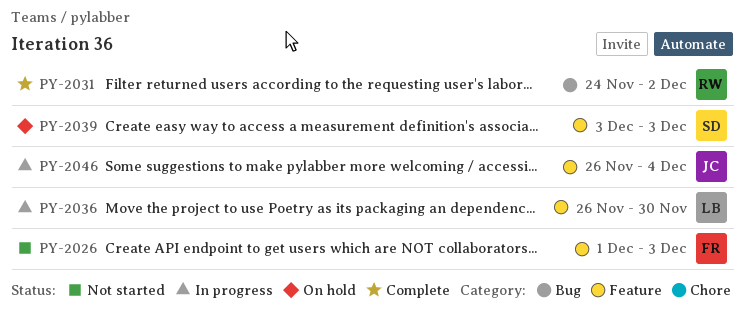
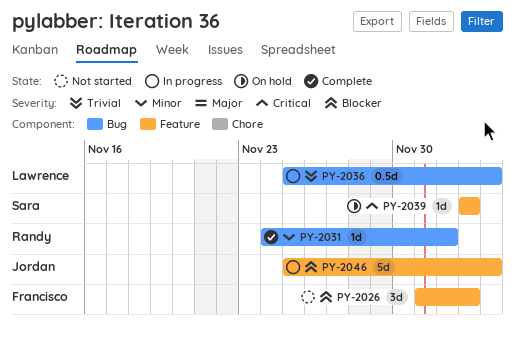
PY-2036, label: Feature -> Bug
PY-2036, start: Nov 26 -> Nov 25
PY-2036, due: Nov 30 -> Dec 4
PY-2046, start: Nov 26 -> Nov 25

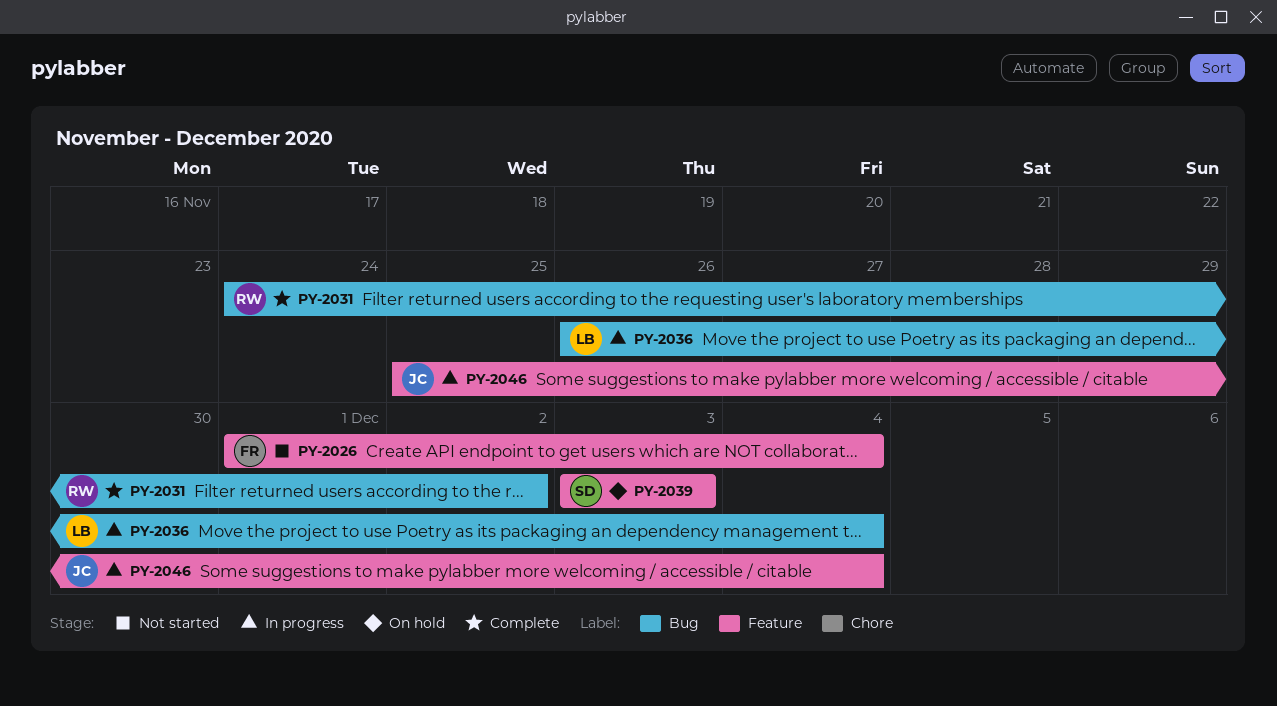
PY-2026, due: Dec 3 -> Dec 4
PY-2036, start: Nov 25 -> Nov 26

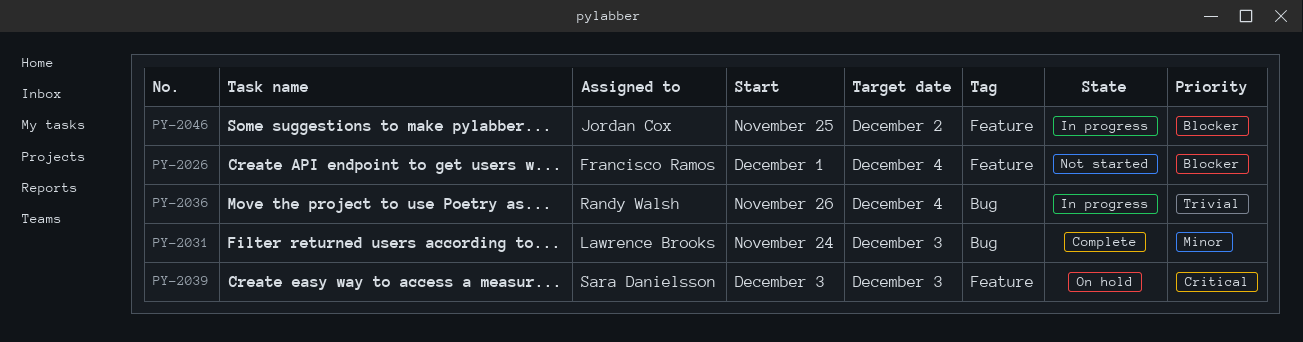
PY-2031, owner: Randy Walsh -> Lawrence Brooks
PY-2031, due: Dec 2 -> Dec 3
PY-2036, owner: Lawrence Brooks -> Randy Walsh
PY-2046, due: Dec 4 -> Dec 2

